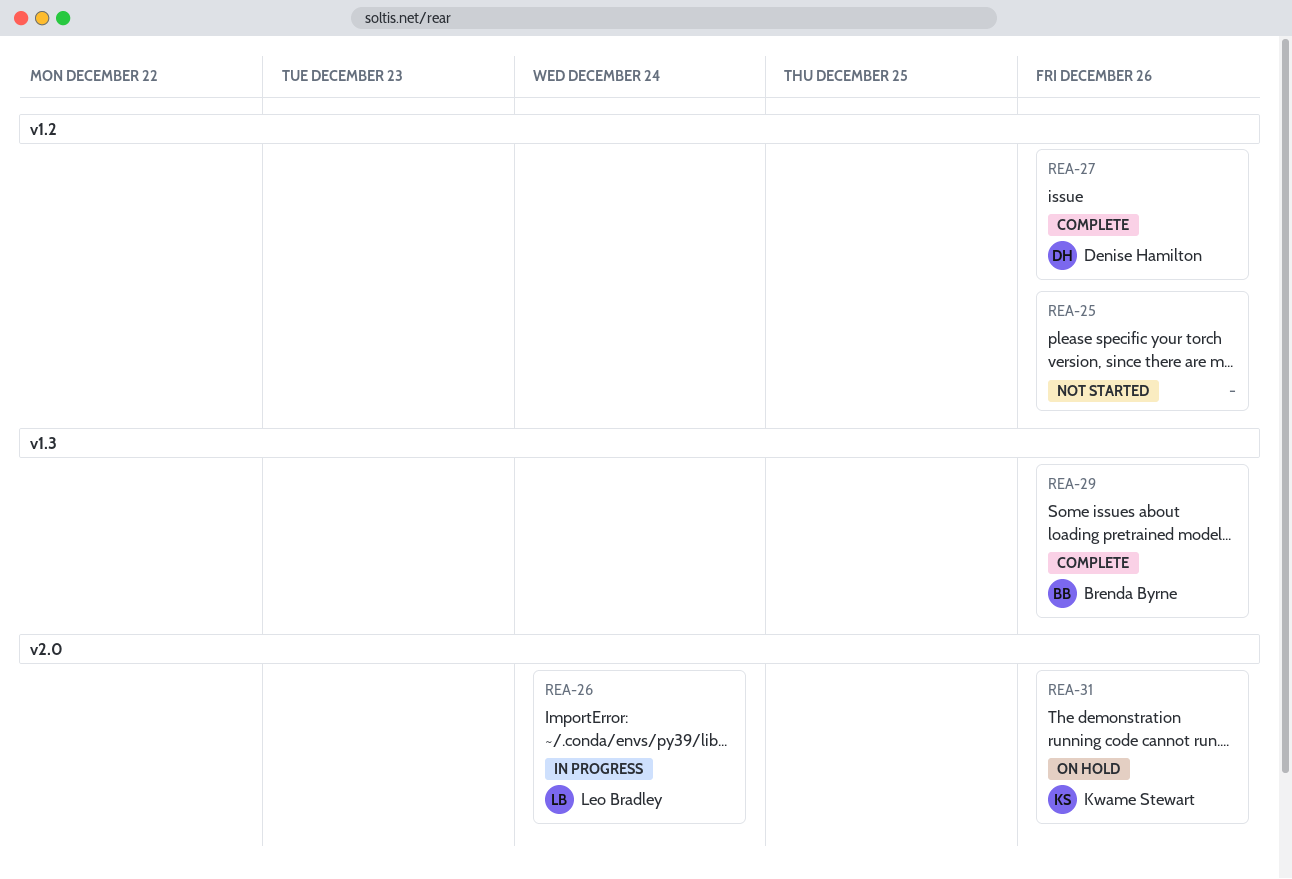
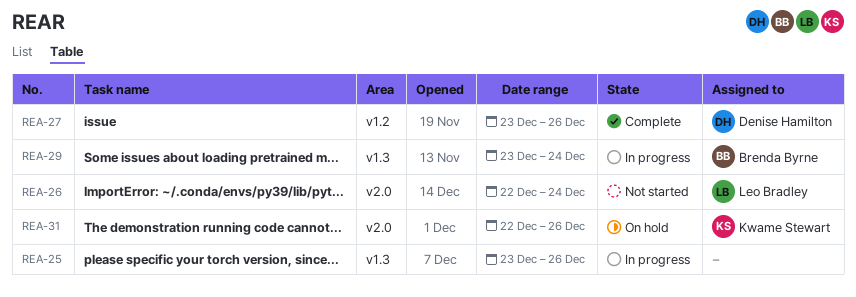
REA-25, status: Not started -> In progress
REA-25, label: v1.2 -> v1.3
REA-26, status: In progress -> Not started
REA-29, status: Complete -> In progress
REA-29, due: Dec 26 -> Dec 24

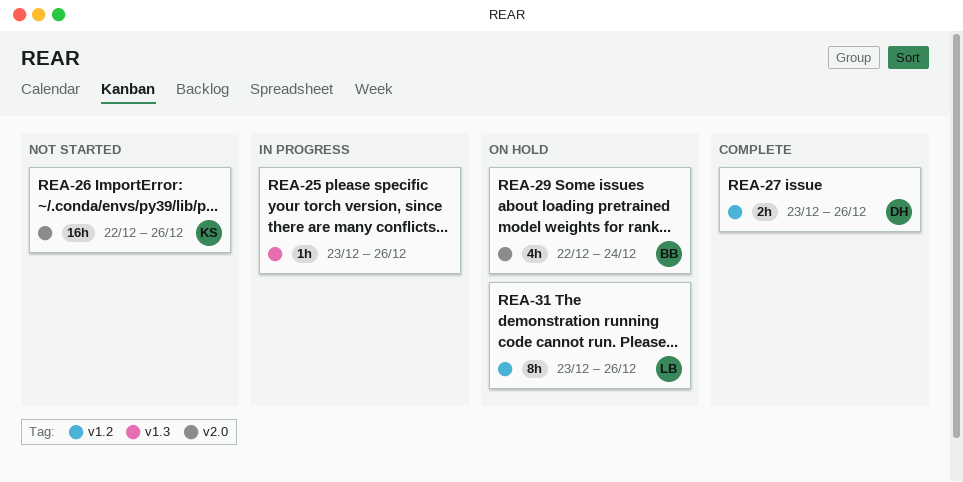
REA-26, owner: Leo Bradley -> Kwame Stewart
REA-26, due: Dec 24 -> Dec 26
REA-29, status: In progress -> On hold
REA-29, label: v1.3 -> v2.0
REA-29, start: Dec 23 -> Dec 22
REA-31, owner: Kwame Stewart -> Leo Bradley
REA-31, label: v2.0 -> v1.2
REA-31, start: Dec 22 -> Dec 23

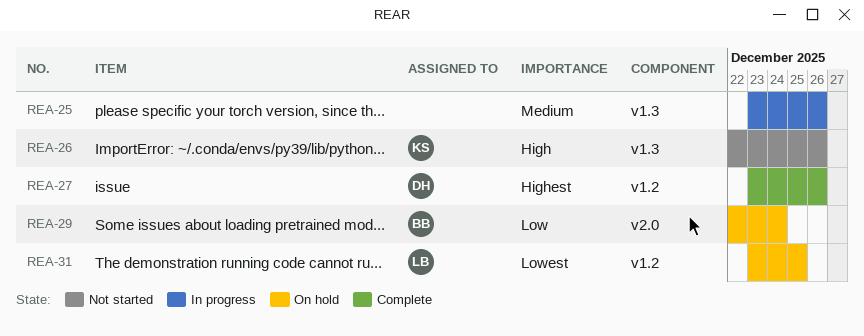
REA-26, label: v2.0 -> v1.3
REA-31, due: Dec 26 -> Dec 25

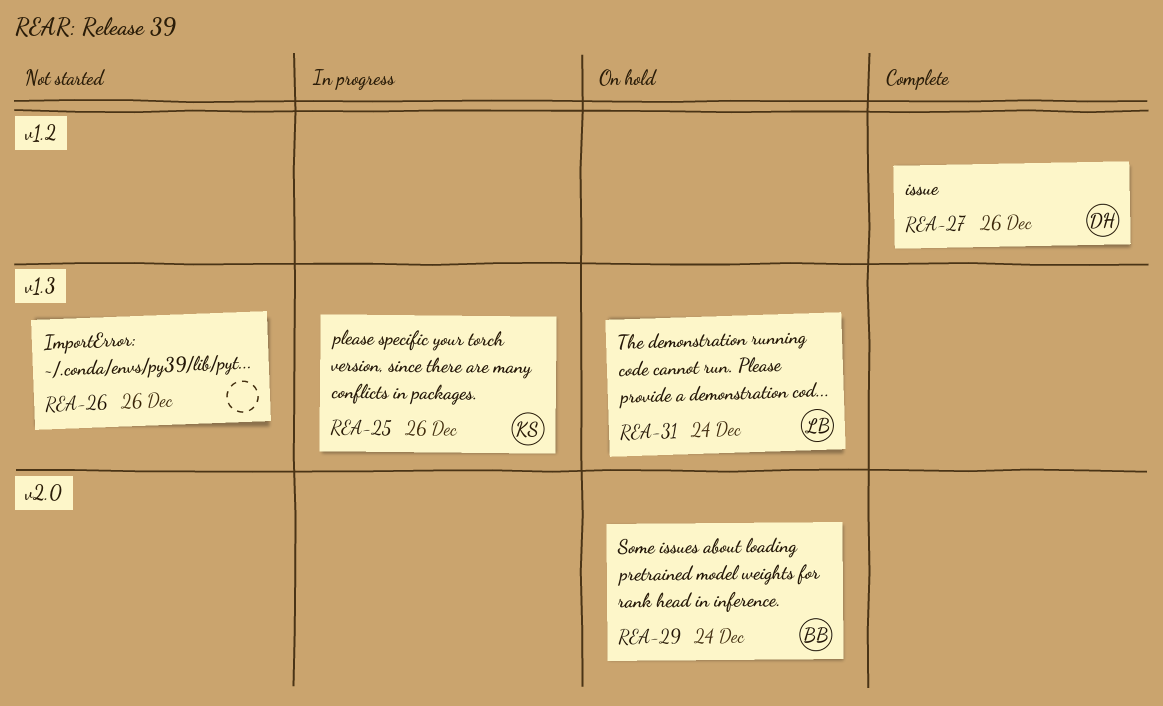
REA-25, owner: none -> KS
REA-26, owner: KS -> none
REA-31, label: v1.2 -> v1.3
REA-31, due: Dec 25 -> Dec 24

